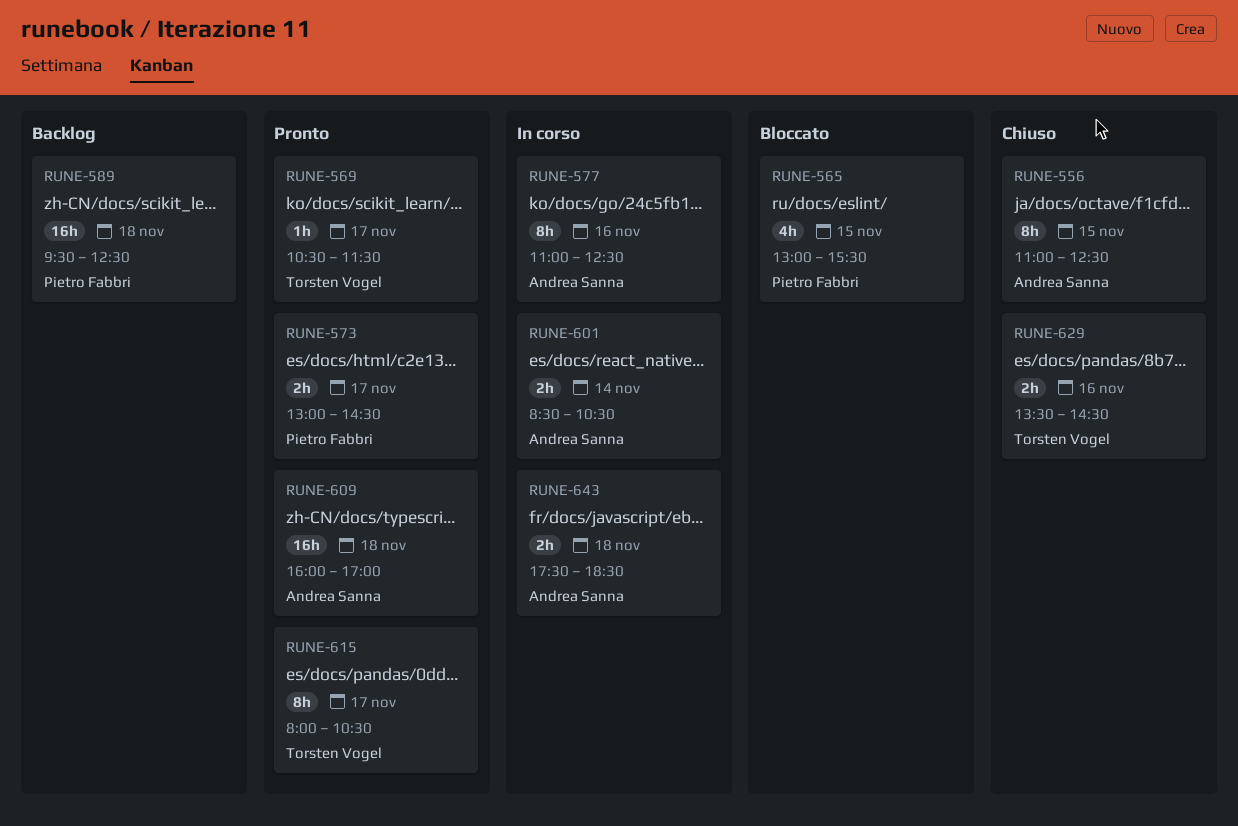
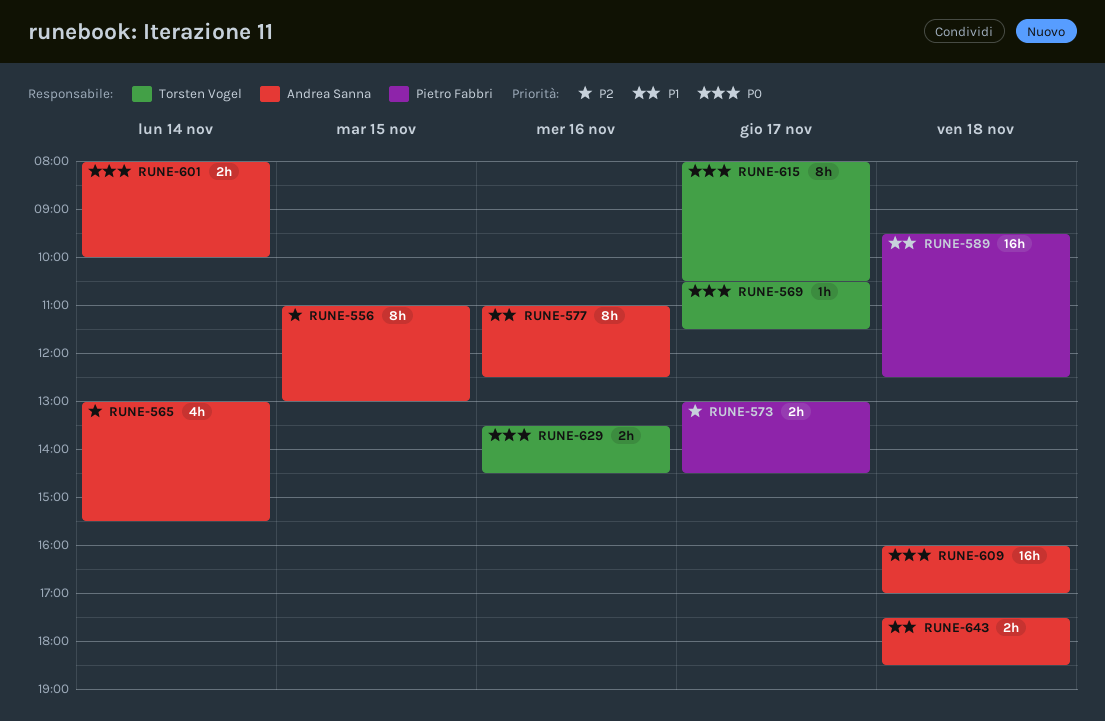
RUNE-556, ends: 12:30 -> 13:00
RUNE-565, owner: Pietro Fabbri -> Andrea Sanna
RUNE-565, day: Nov 15 -> Nov 14
RUNE-601, begins: 08:30 -> 08:00
RUNE-601, ends: 10:30 -> 10:00

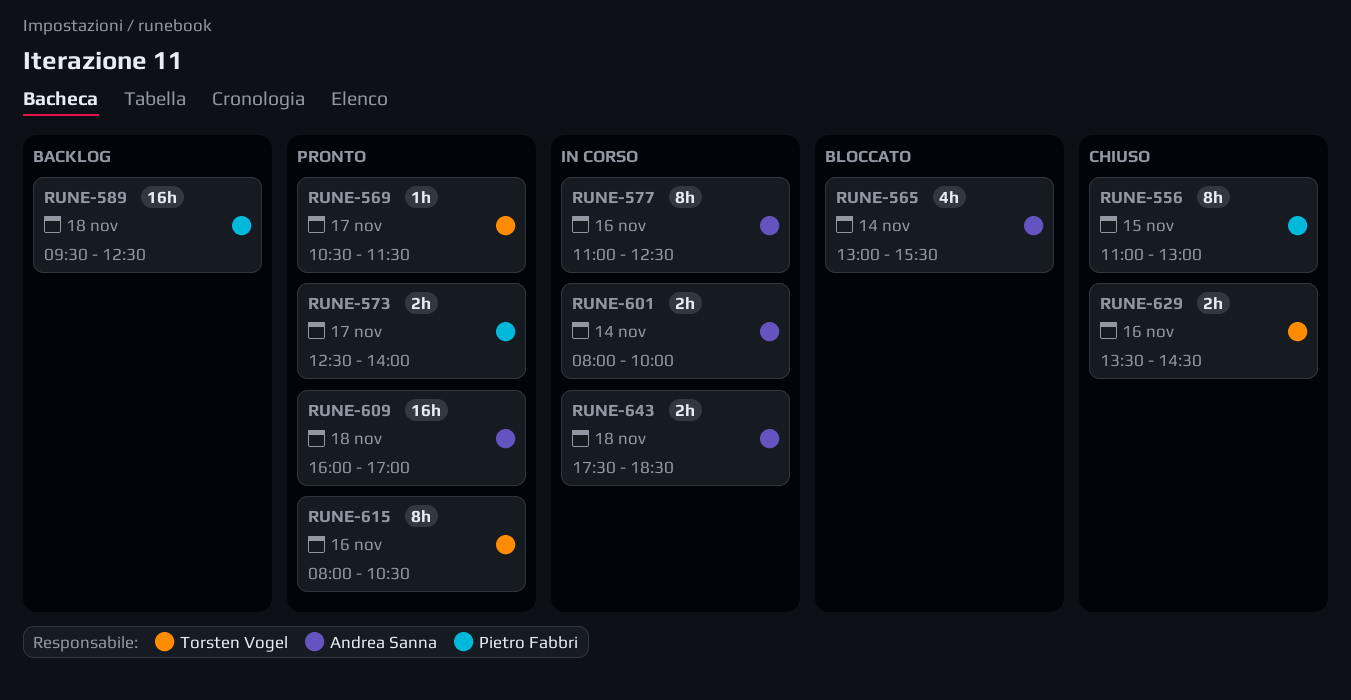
RUNE-556, owner: Andrea Sanna -> Pietro Fabbri
RUNE-573, begins: 13:00 -> 12:30
RUNE-573, ends: 14:30 -> 14:00
RUNE-615, day: Nov 17 -> Nov 16

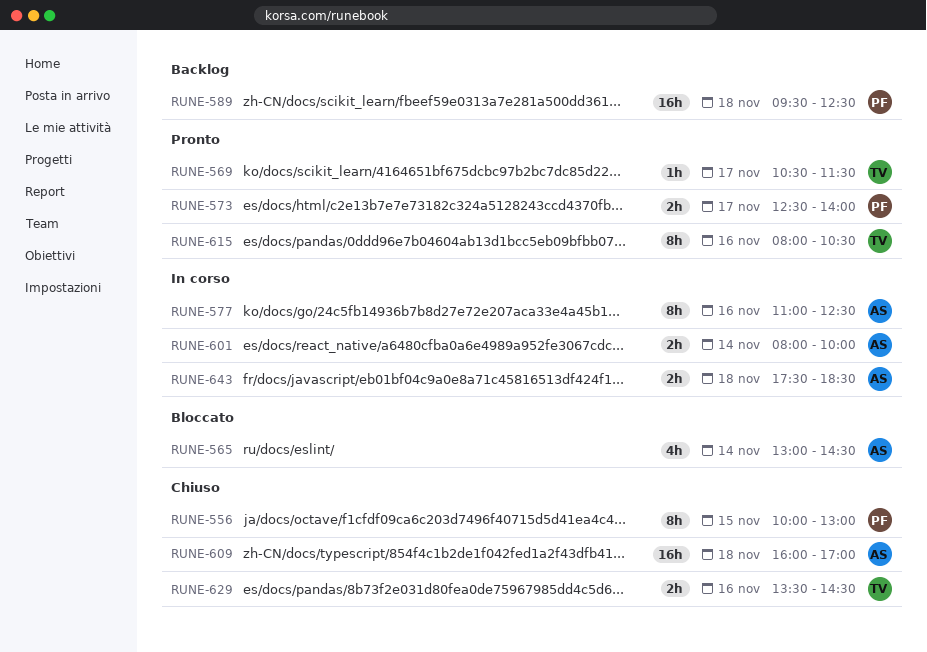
RUNE-556, begins: 11:00 -> 10:00
RUNE-565, ends: 15:30 -> 14:30
RUNE-609, status: Pronto -> Chiuso

